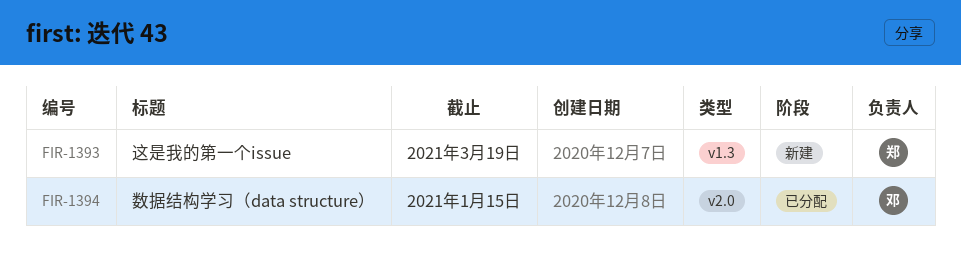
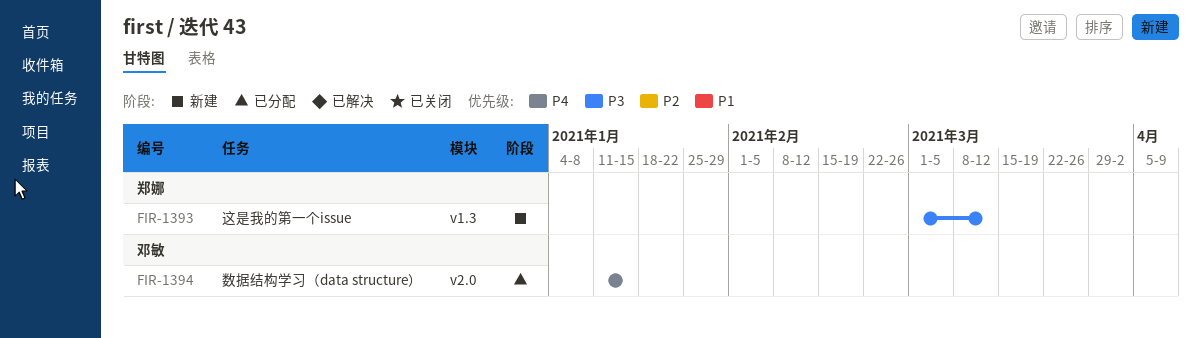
FIR-1393, due: Mar 19 -> Mar 12

